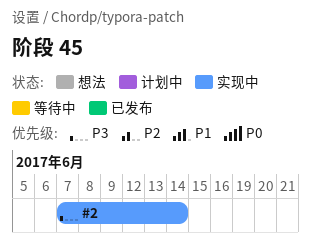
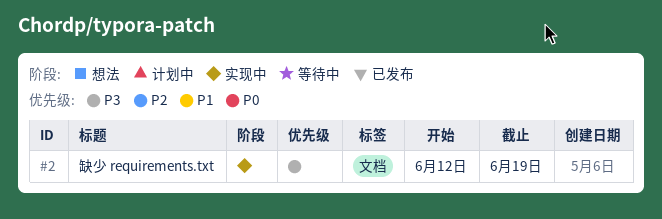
#2, start: Jun 7 -> Jun 12
#2, due: Jun 14 -> Jun 19

